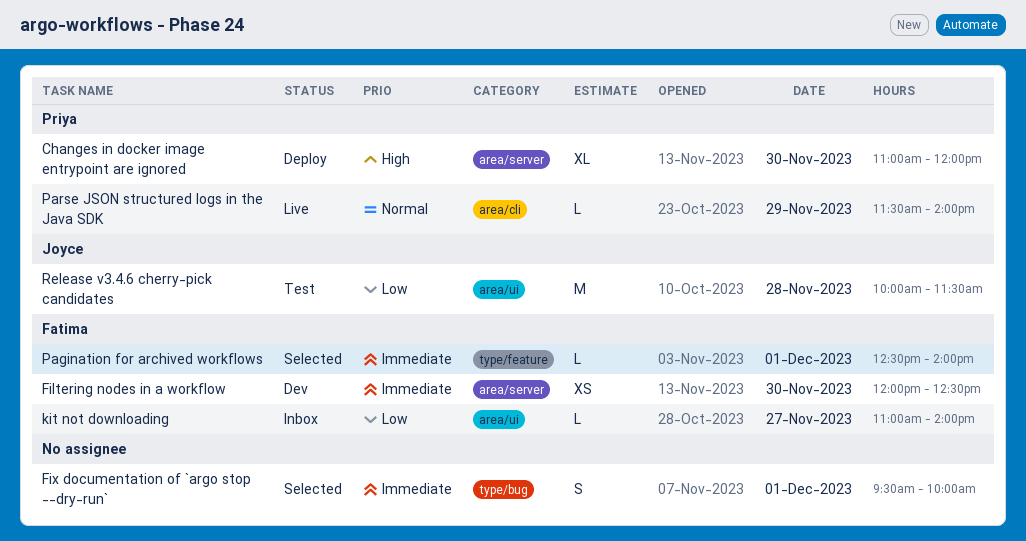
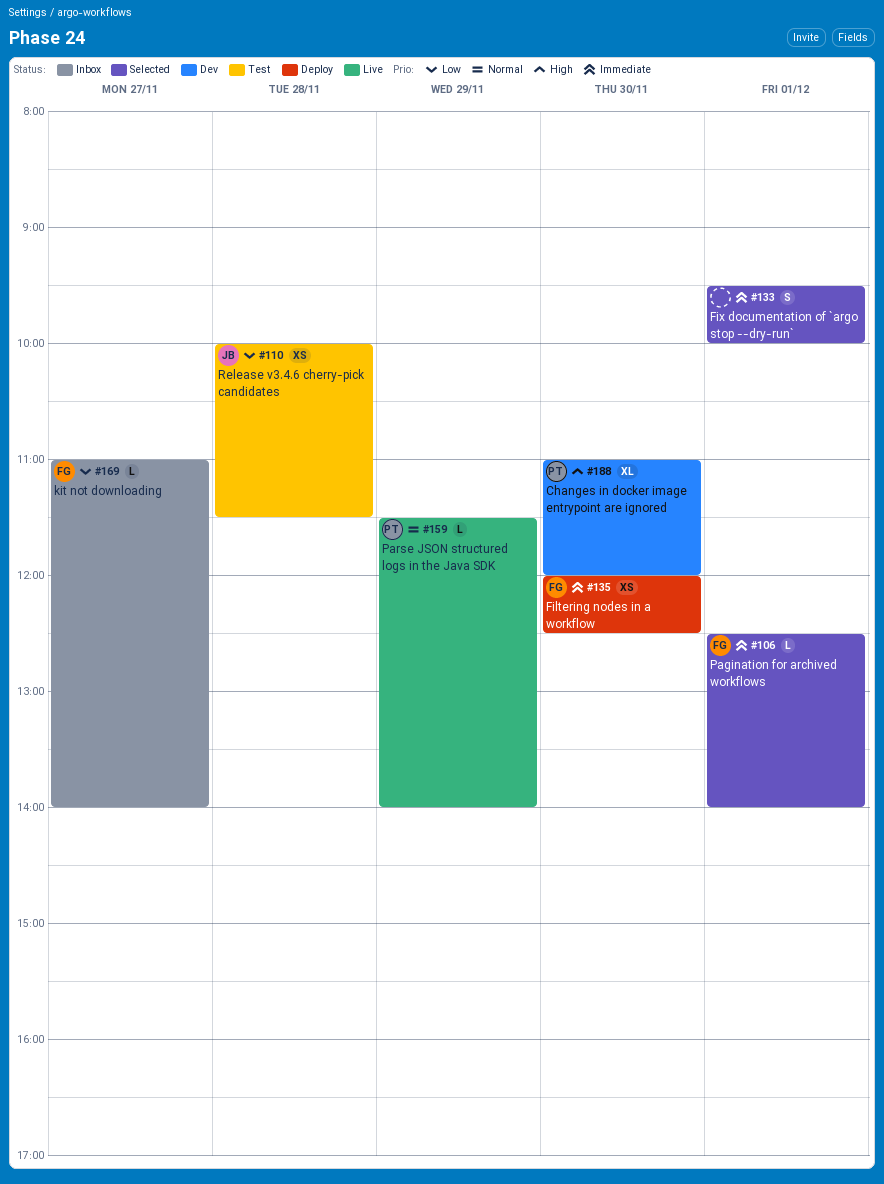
Changes in docker image entrypoint are ignored, status: Deploy -> Dev
Filtering nodes in a workflow, status: Dev -> Deploy
Release v3.4.6 cherry-pick candidates, estimate: M -> XS

